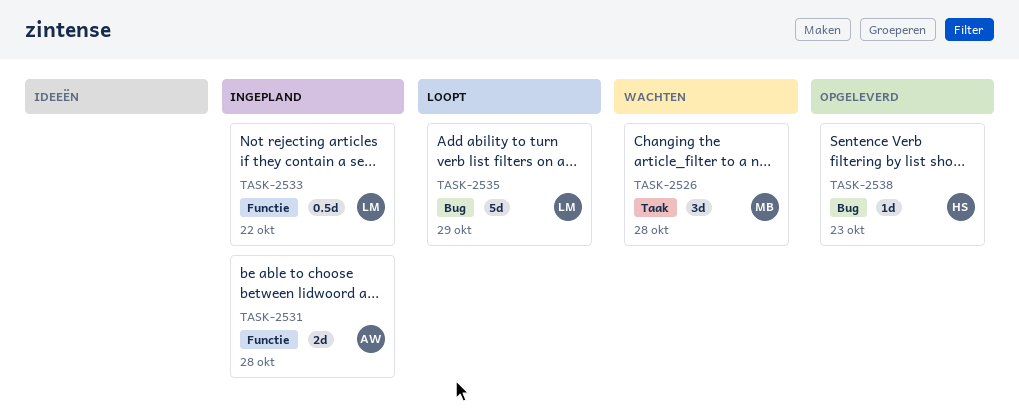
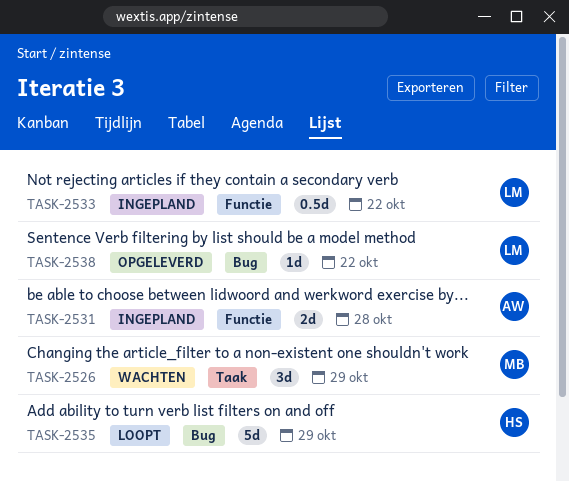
TASK-2526, due: Oct 28 -> Oct 29
TASK-2535, owner: LM -> HS
TASK-2538, owner: HS -> LM
TASK-2538, due: Oct 23 -> Oct 22

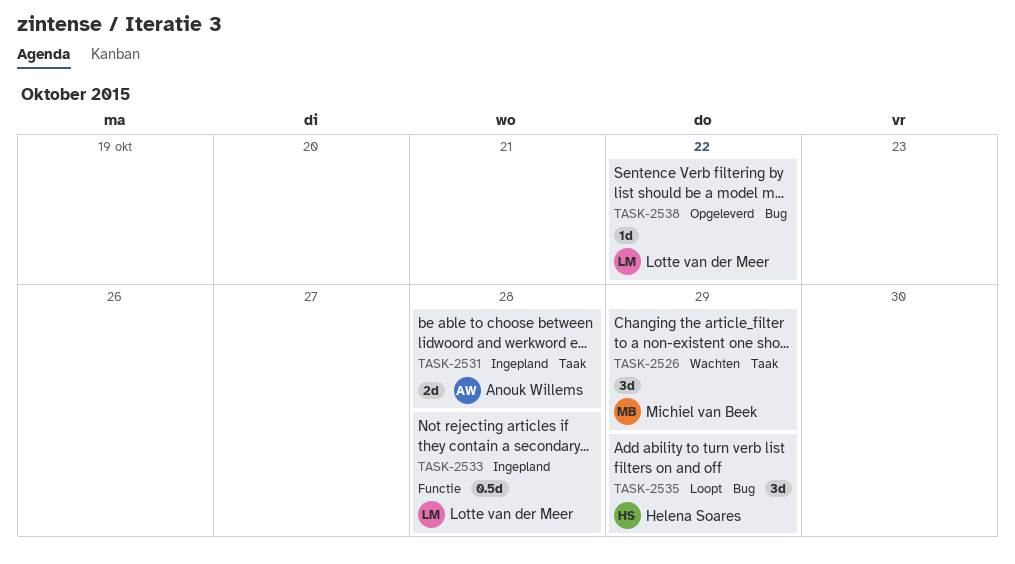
TASK-2531, label: Functie -> Taak
TASK-2533, due: Oct 22 -> Oct 28
TASK-2535, estimate: 5d -> 3d

